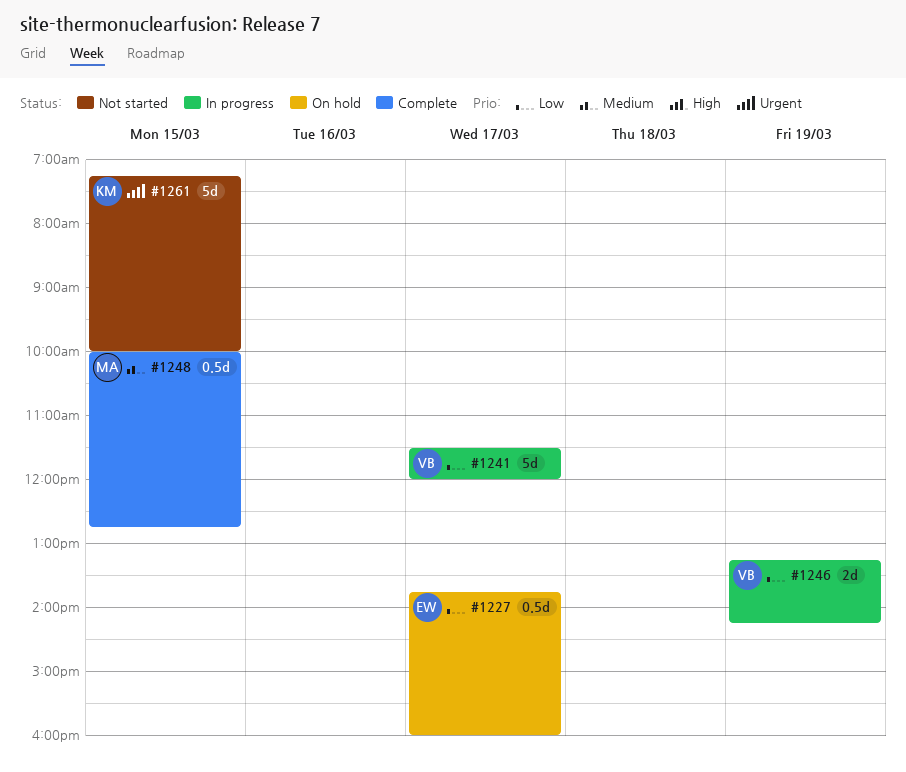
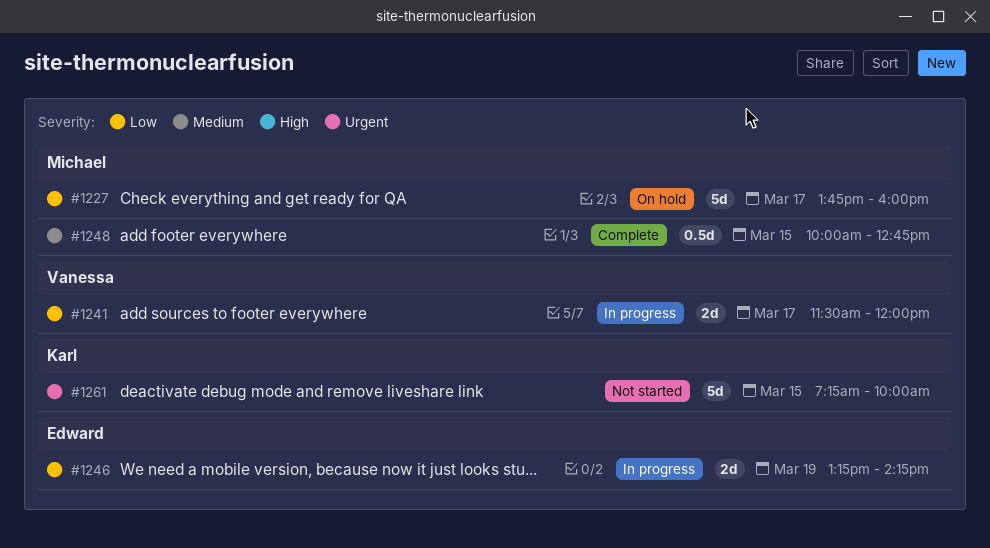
#1227, owner: Edward -> Michael
#1227, estimate: 0.5d -> 5d
#1241, estimate: 5d -> 2d
#1246, owner: Vanessa -> Edward

